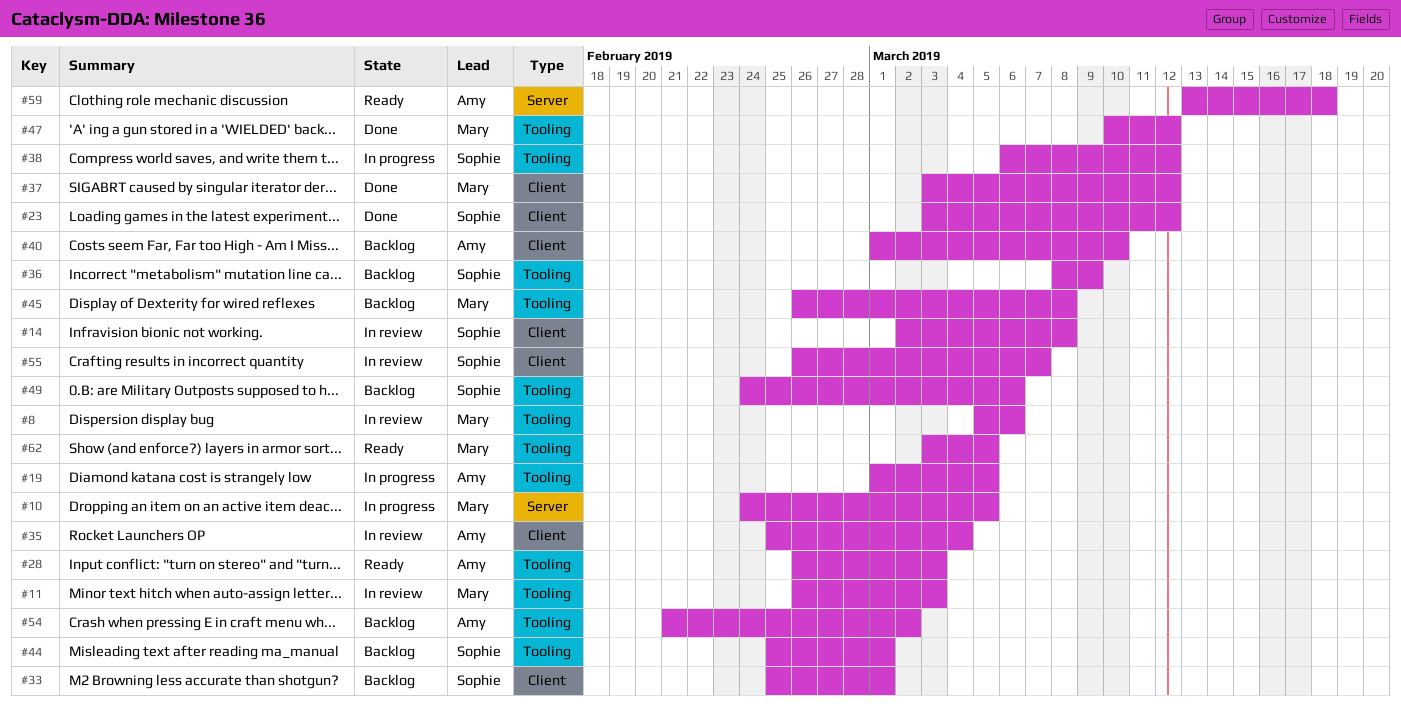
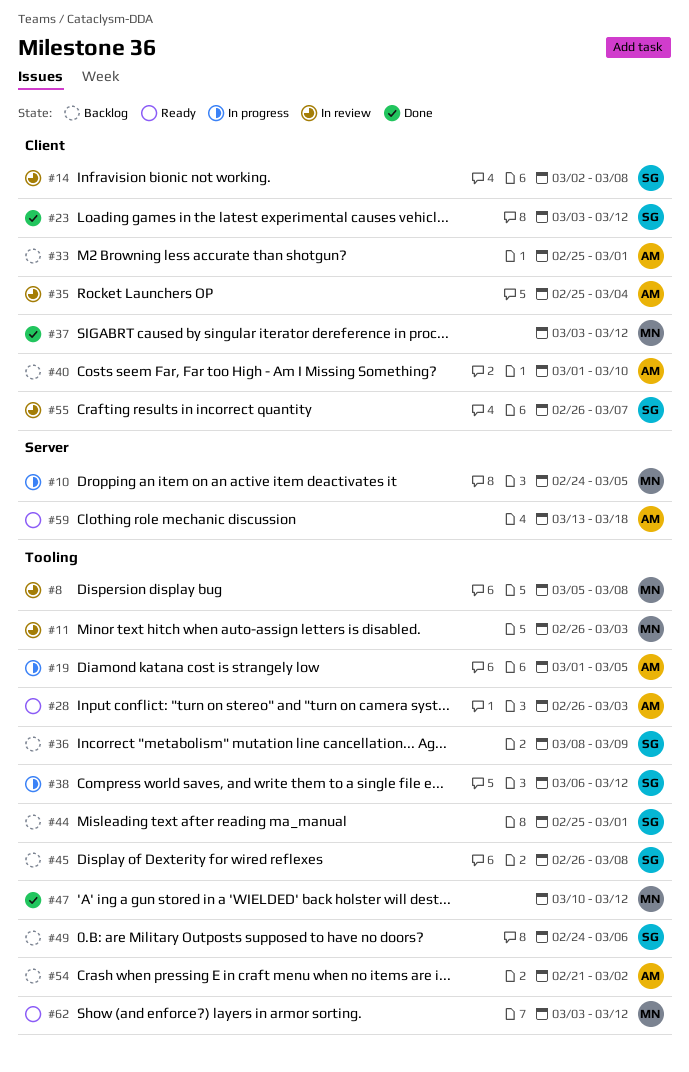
#8, due: Mar 6 -> Mar 8
#33, owner: Sophie -> Amy
#45, owner: Mary -> Sophie
#62, due: Mar 5 -> Mar 12

